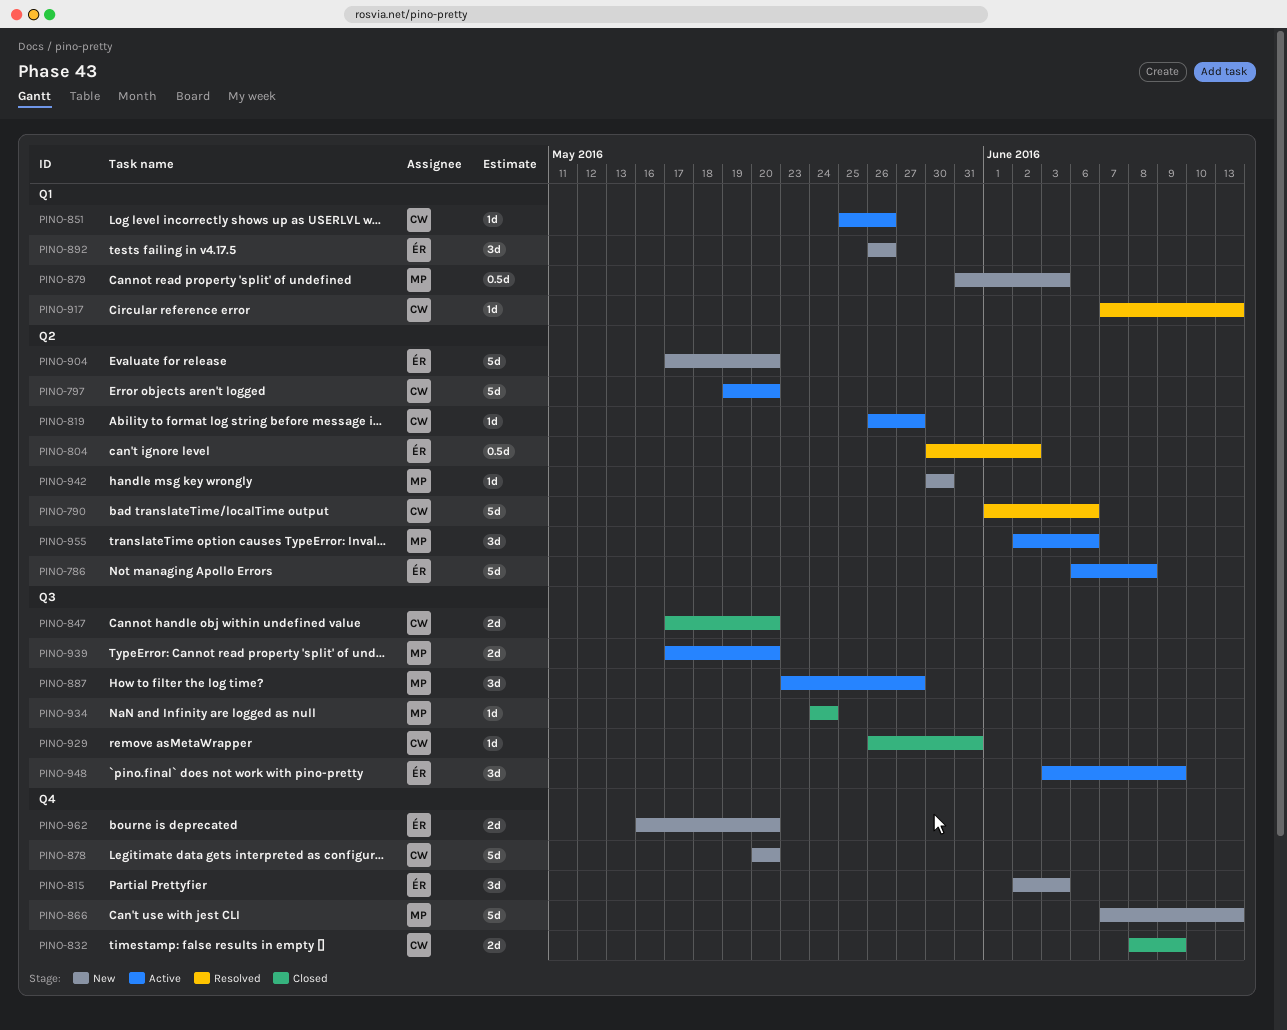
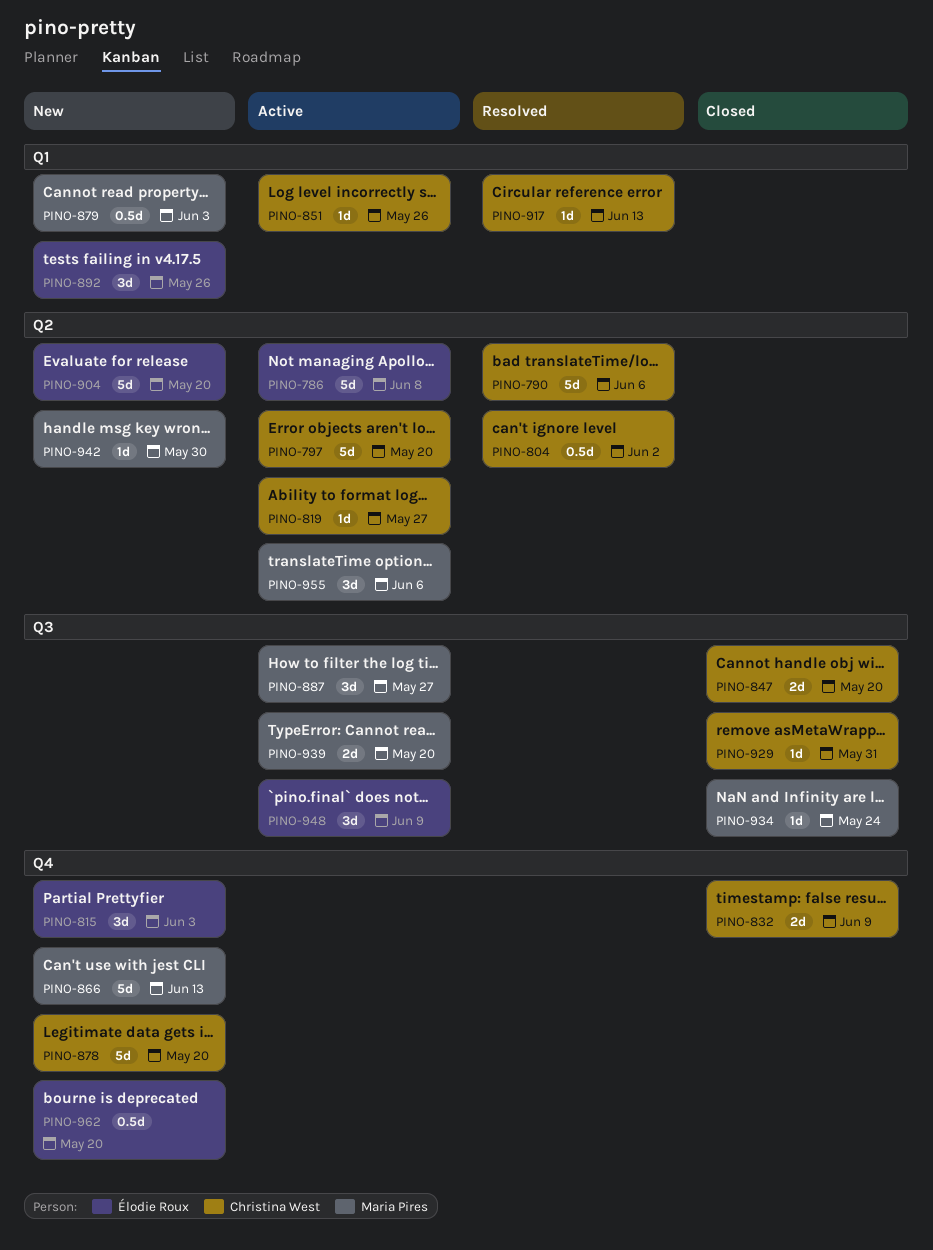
PINO-804, owner: Élodie Roux -> Christina West
PINO-962, estimate: 2d -> 0.5d

